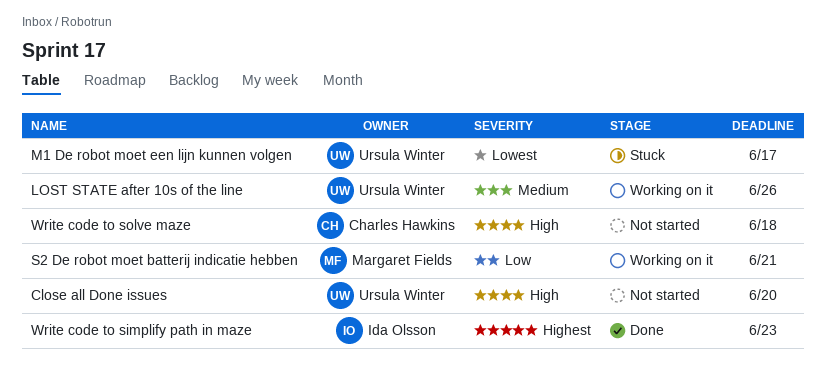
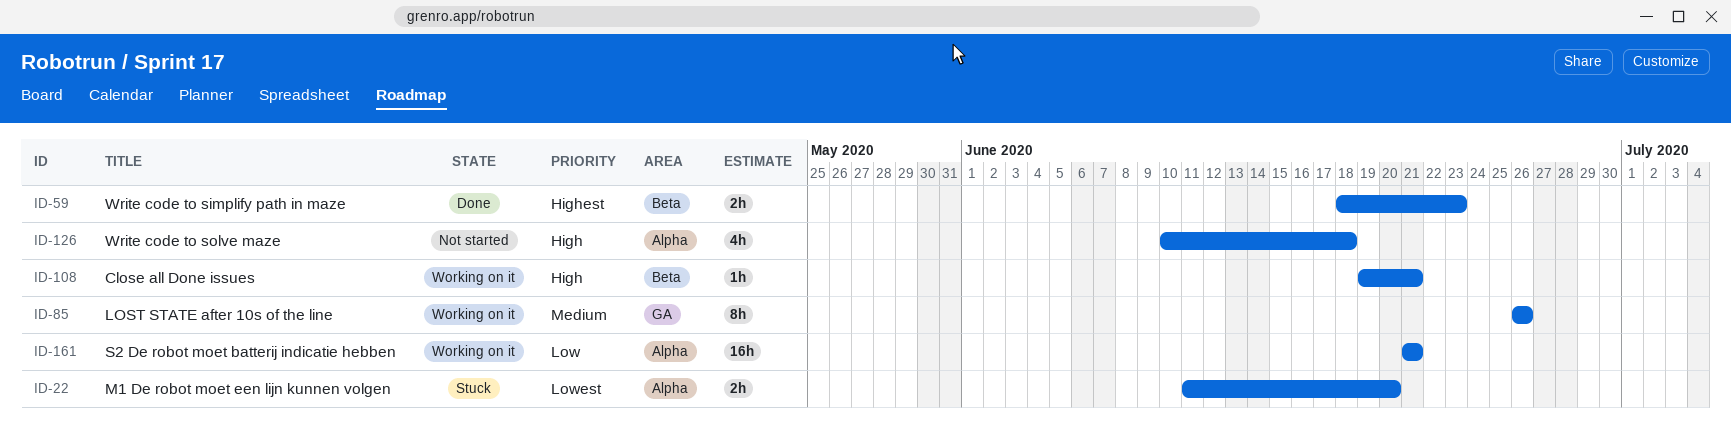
Close all Done issues, status: Not started -> Working on it
Close all Done issues, due: Jun 20 -> Jun 21
M1 De robot moet een lijn kunnen volgen, due: Jun 17 -> Jun 20

